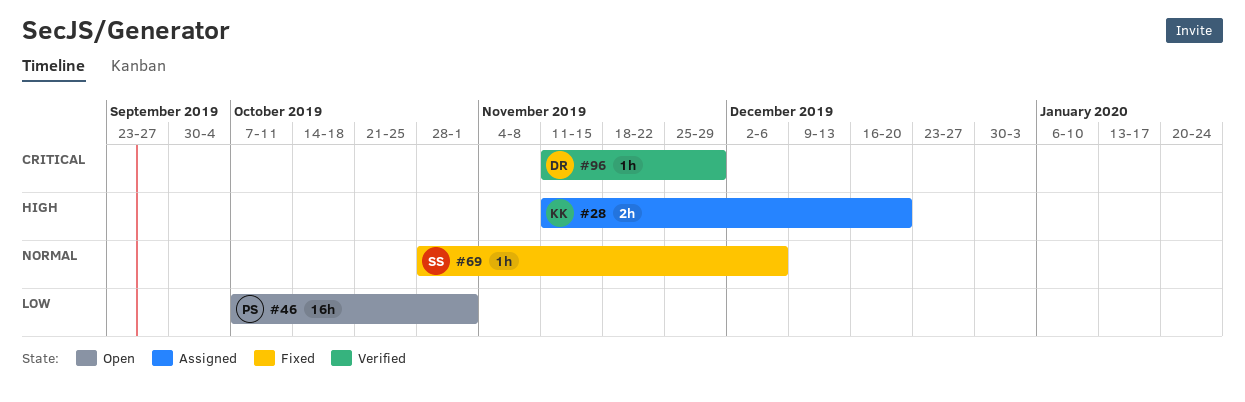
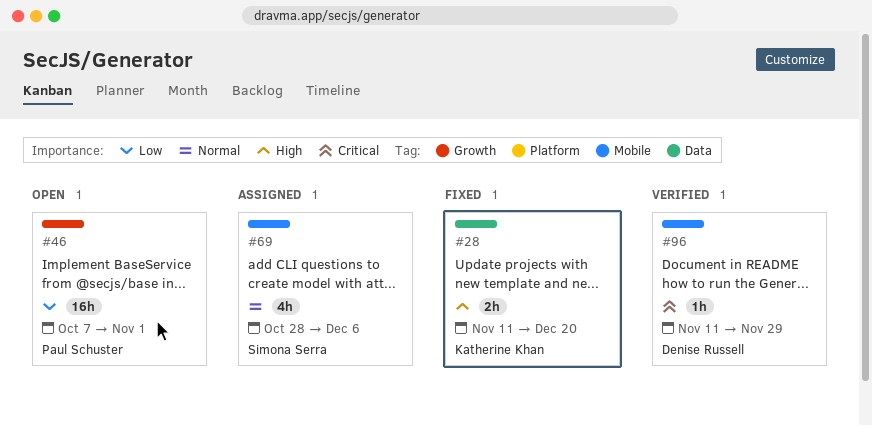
#28, status: Assigned -> Fixed
#69, status: Fixed -> Assigned
#69, estimate: 1h -> 4h

